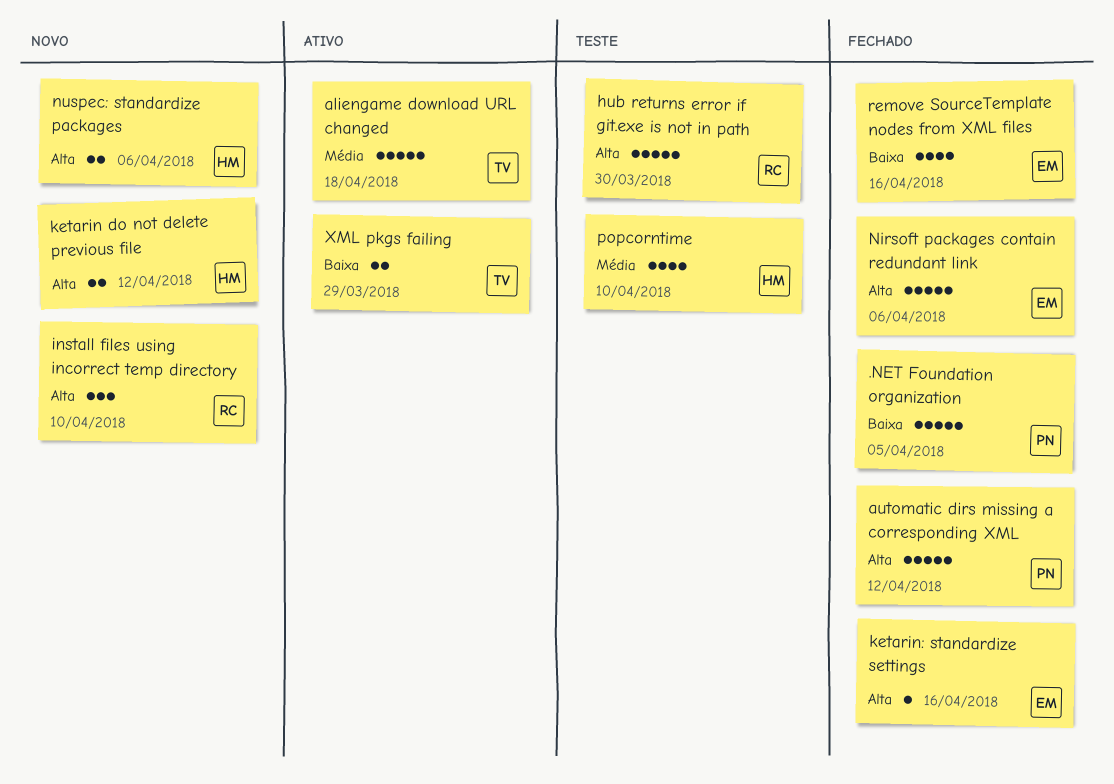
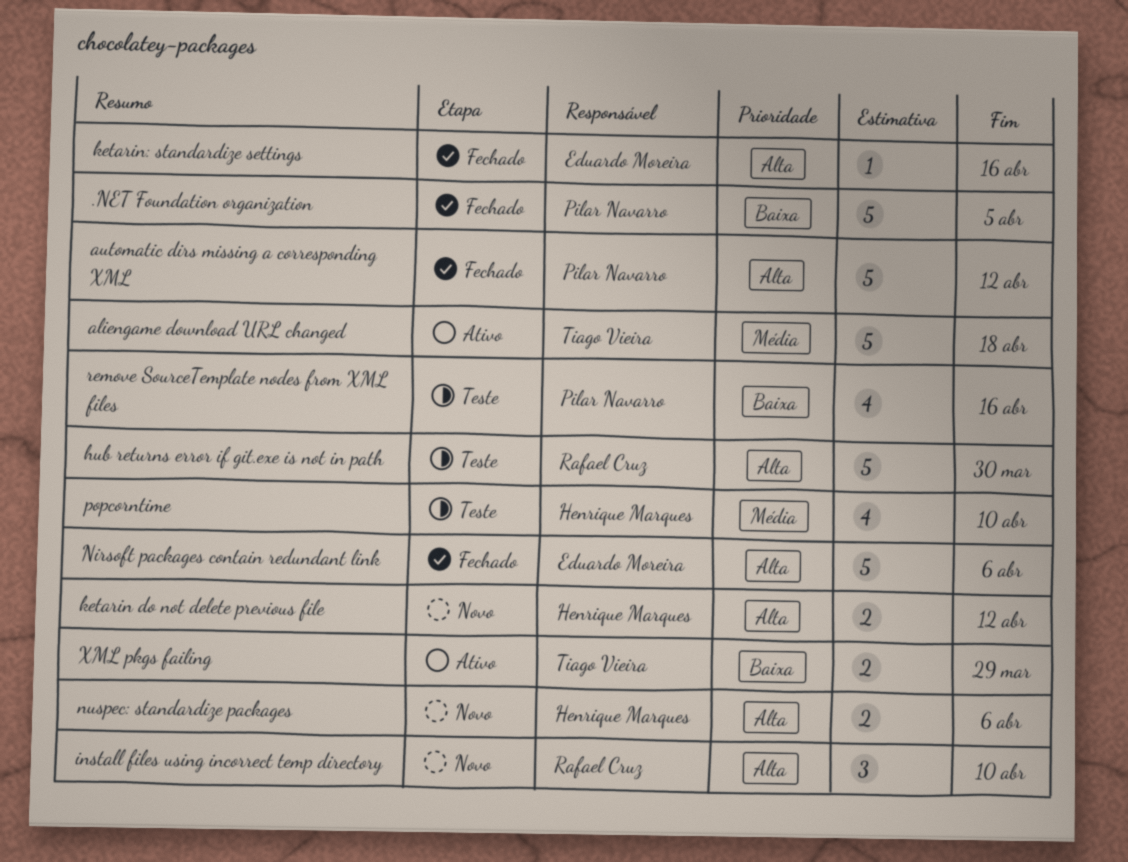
remove SourceTemplate nodes from XML files, status: Fechado -> Teste
remove SourceTemplate nodes from XML files, owner: Eduardo Moreira -> Pilar Navarro

